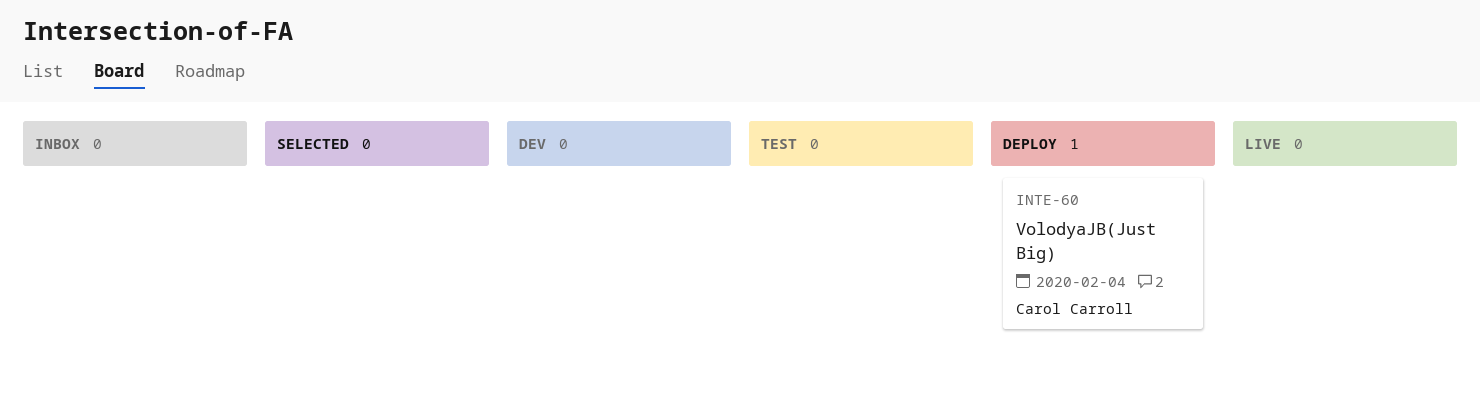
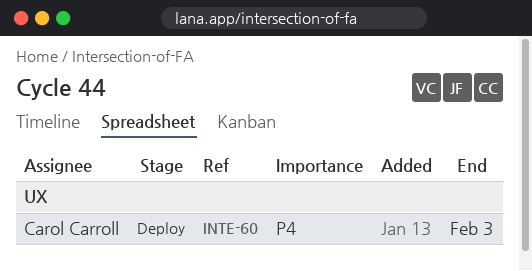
INTE-60, due: Feb 4 -> Feb 3

